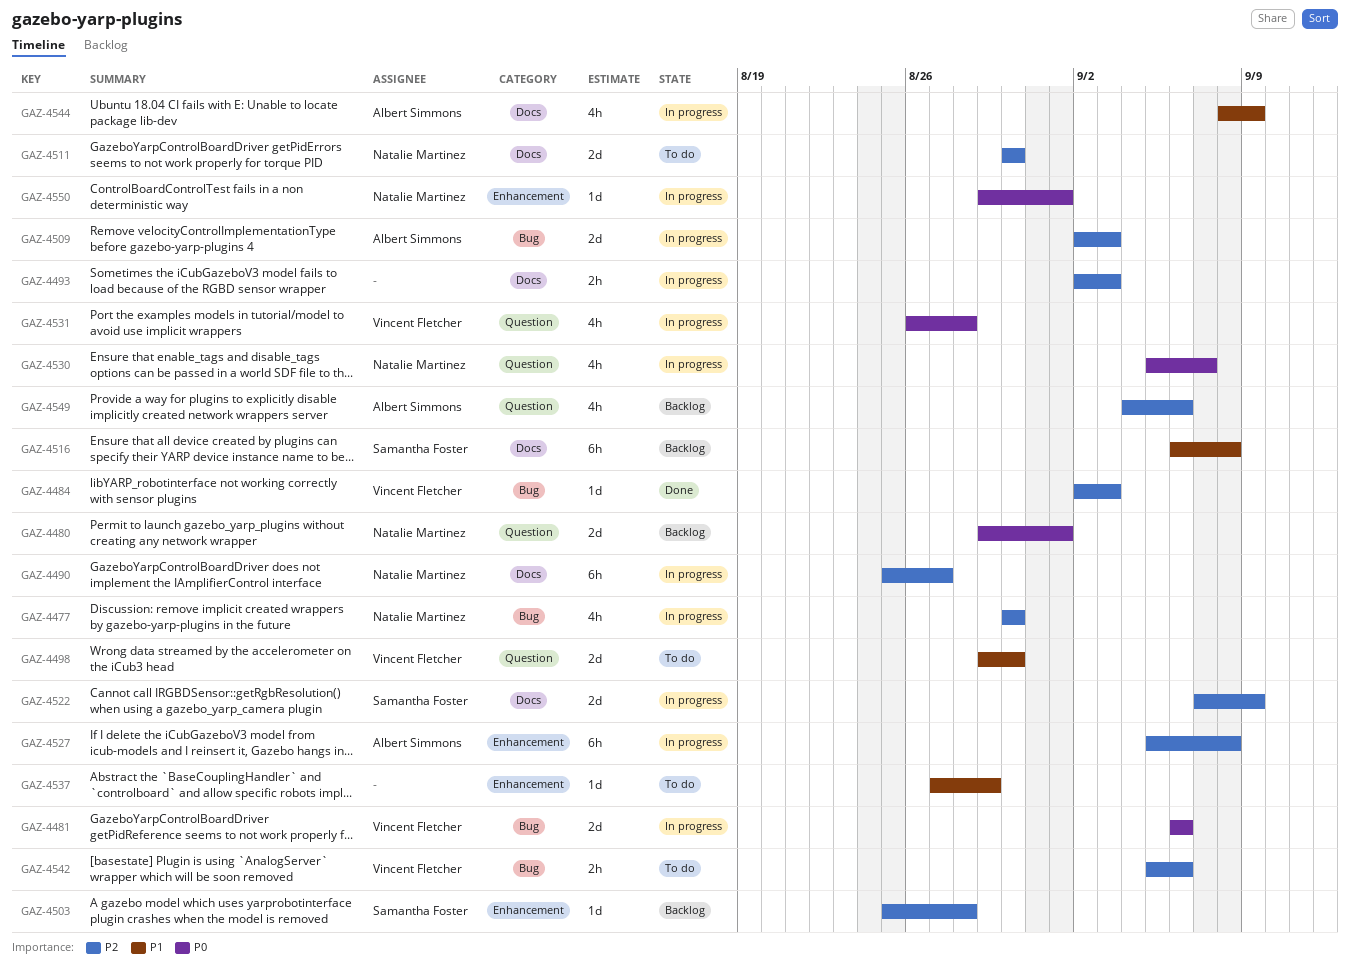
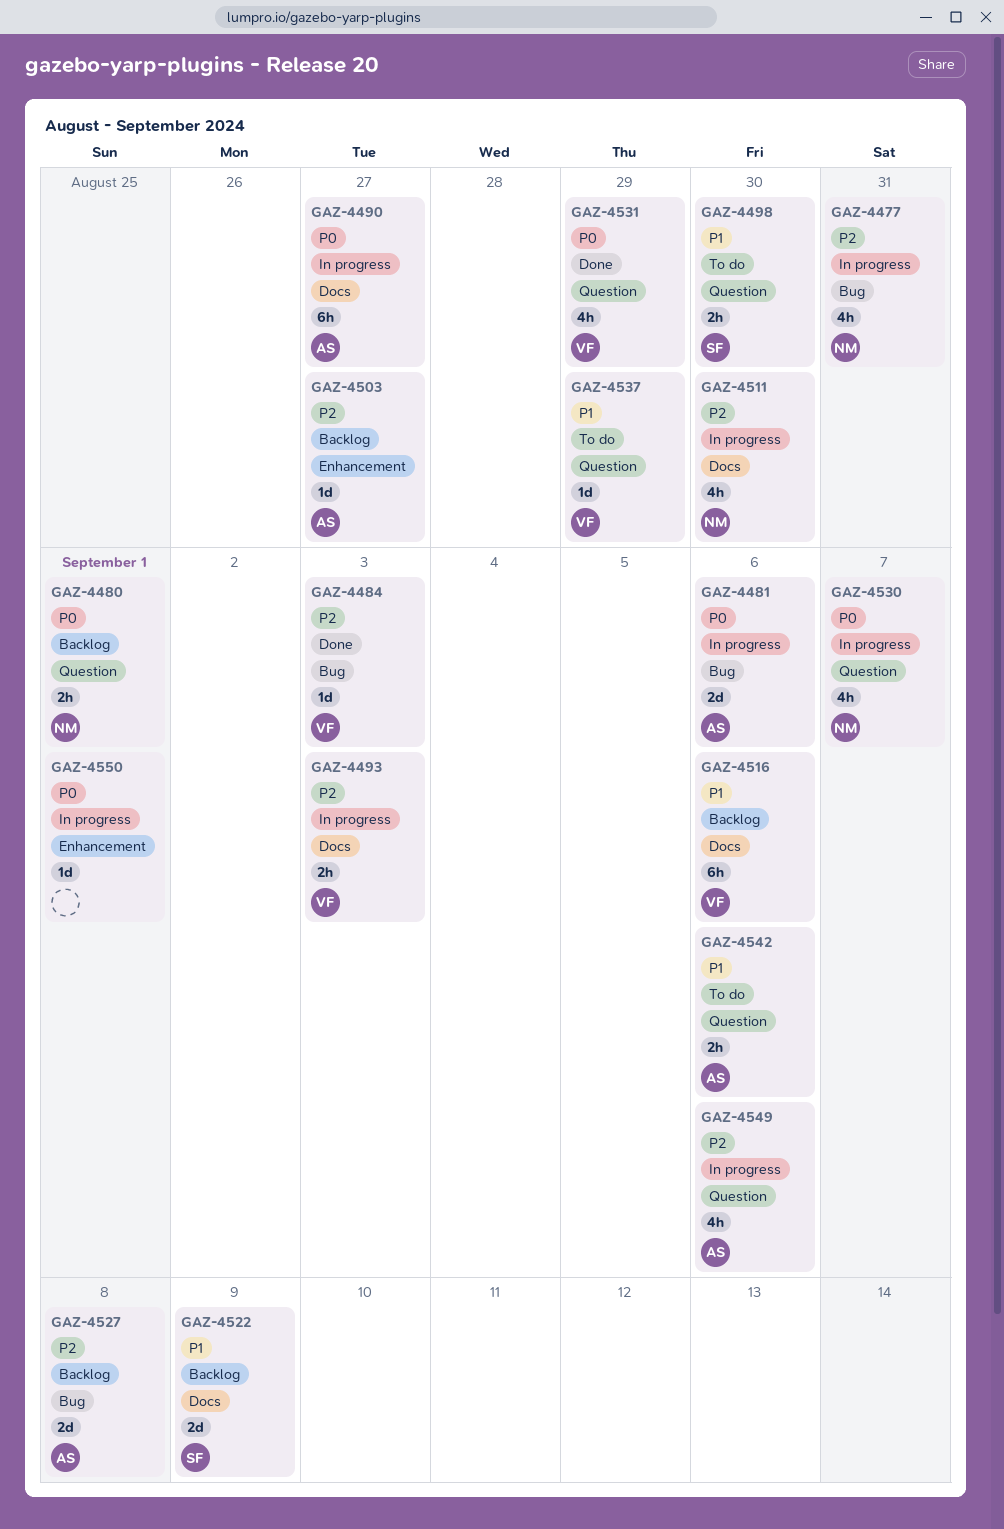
GAZ-4477, due: Aug 30 -> Aug 31
GAZ-4480, estimate: 2d -> 2h
GAZ-4481, owner: Vincent Fletcher -> Albert Simmons
GAZ-4490, owner: Natalie Martinez -> Albert Simmons
GAZ-4490, priority: P2 -> P0
GAZ-4493, owner: none -> Vincent Fletcher
GAZ-4498, owner: Vincent Fletcher -> Samantha Foster
GAZ-4498, estimate: 2d -> 2h
GAZ-4503, owner: Samantha Foster -> Albert Simmons
GAZ-4503, due: Aug 28 -> Aug 27
GAZ-4509: present -> none
GAZ-4511, status: To do -> In progress
GAZ-4511, estimate: 2d -> 4h
GAZ-4516, owner: Samantha Foster -> Vincent Fletcher
GAZ-4516, due: Sep 8 -> Sep 6
GAZ-4522, status: In progress -> Backlog
GAZ-4522, priority: P2 -> P1
GAZ-4527, status: In progress -> Backlog
GAZ-4527, label: Enhancement -> Bug
GAZ-4527, estimate: 6h -> 2d
GAZ-4531, status: In progress -> Done
GAZ-4531, due: Aug 28 -> Aug 29
GAZ-4537, owner: none -> Vincent Fletcher
GAZ-4537, label: Enhancement -> Question
GAZ-4542, owner: Vincent Fletcher -> Albert Simmons
GAZ-4542, priority: P2 -> P1
GAZ-4542, label: Bug -> Question
GAZ-4544: present -> none
GAZ-4549, status: Backlog -> In progress
GAZ-4550, owner: Natalie Martinez -> none

